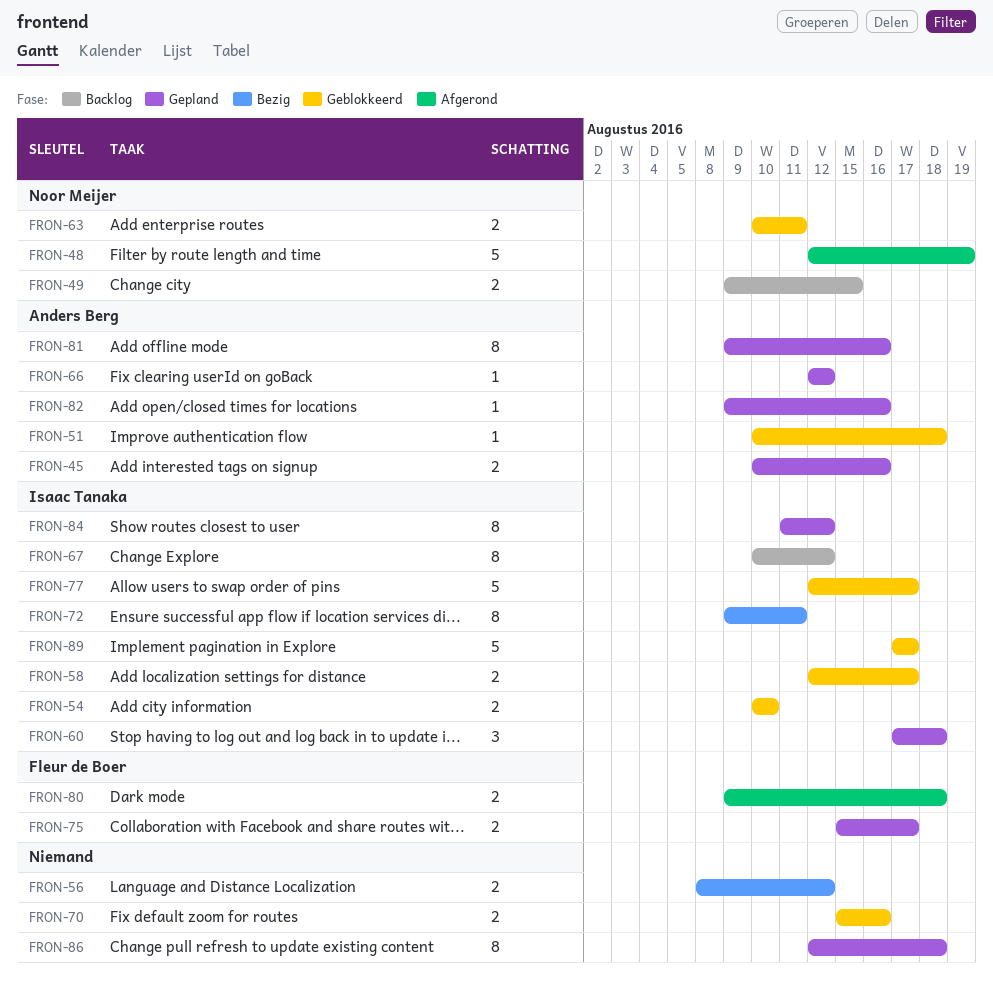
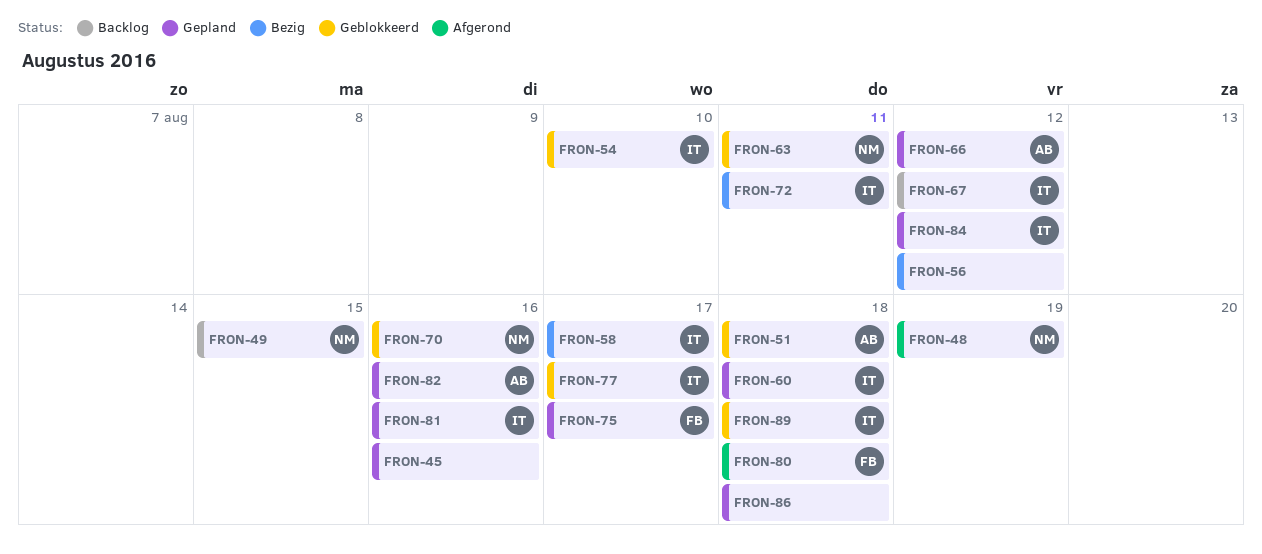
FRON-45, owner: Anders Berg -> none
FRON-58, status: Geblokkeerd -> Bezig
FRON-70, owner: none -> Noor Meijer
FRON-81, owner: Anders Berg -> Isaac Tanaka
FRON-89, due: Aug 17 -> Aug 18

